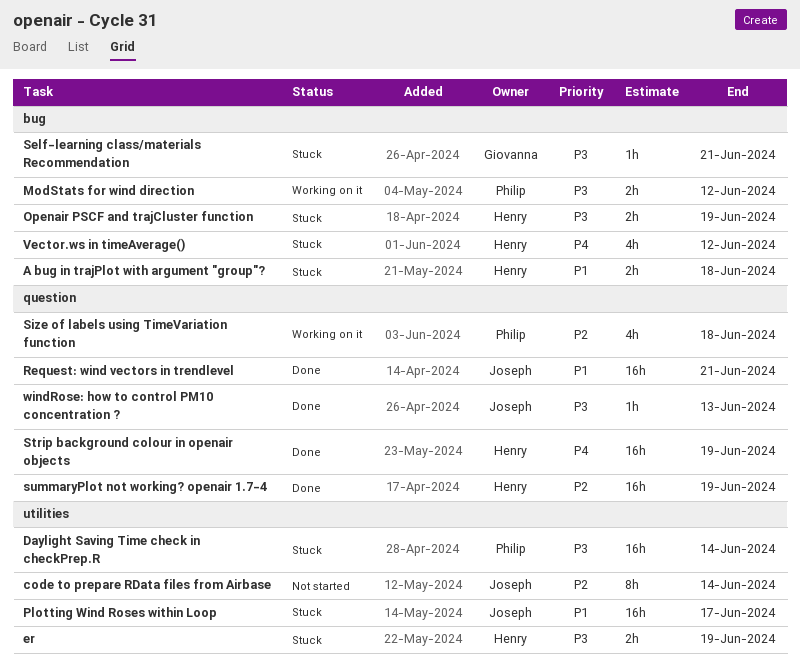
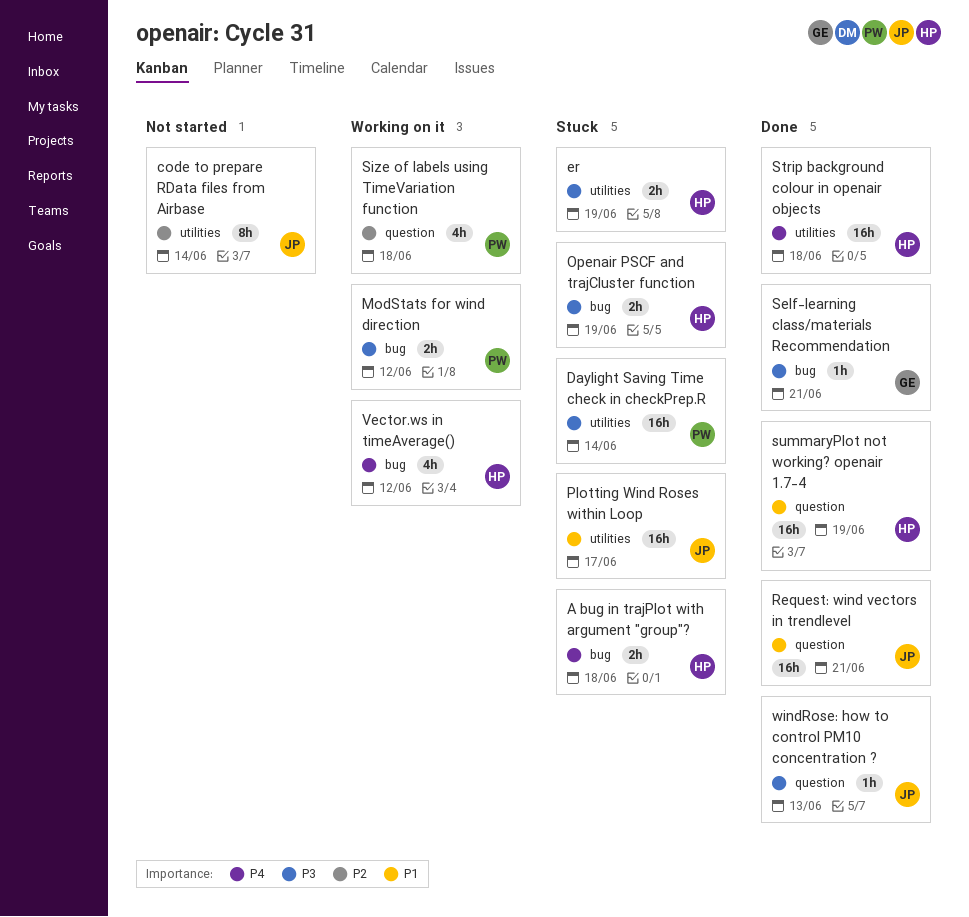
A bug in trajPlot with argument "group"?, priority: P1 -> P4
Self-learning class/materials Recommendation, status: Stuck -> Done
Strip background colour in openair objects, label: question -> utilities
Strip background colour in openair objects, due: Jun 19 -> Jun 18
summaryPlot not working? openair 1.7-4, priority: P2 -> P1
Vector.ws in timeAverage(), status: Stuck -> Working on it

